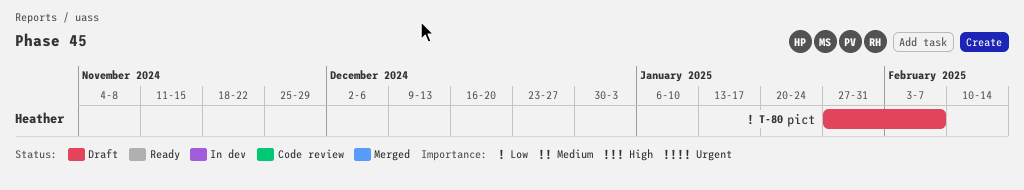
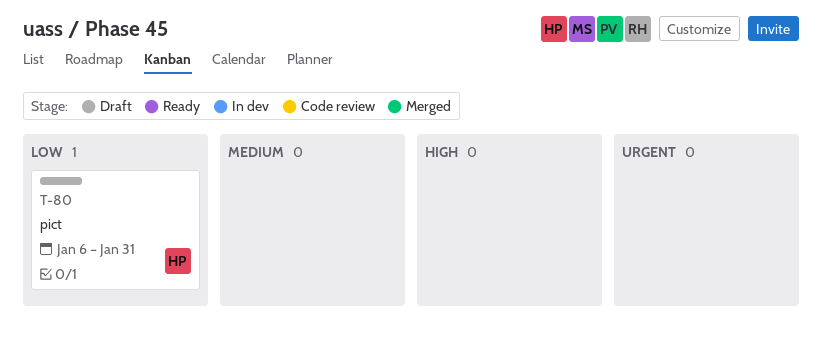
T-80, start: Jan 27 -> Jan 6
T-80, due: Feb 7 -> Jan 31

